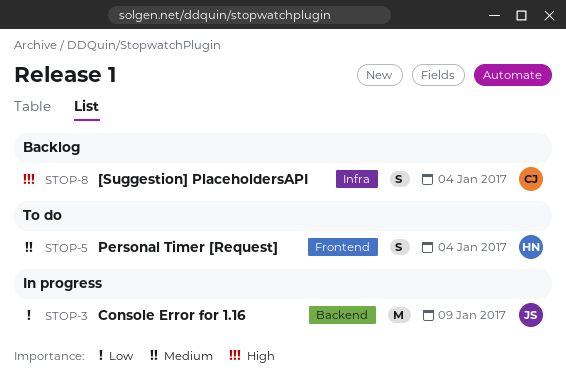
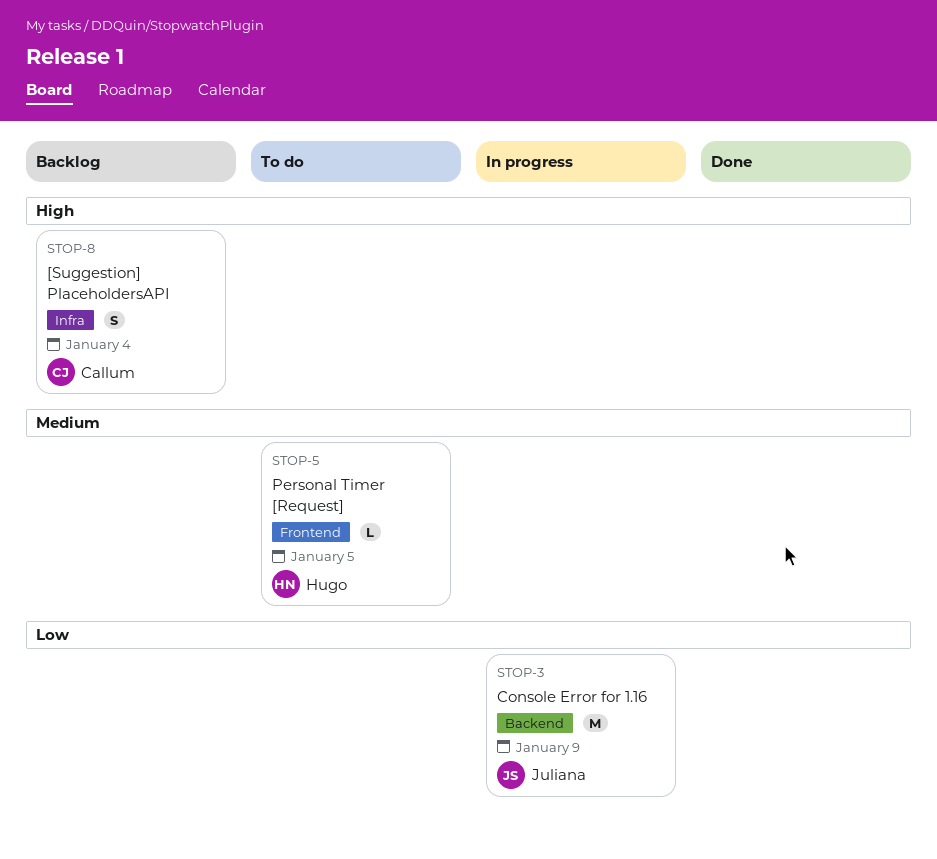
STOP-5, estimate: S -> L
STOP-5, due: Jan 4 -> Jan 5

